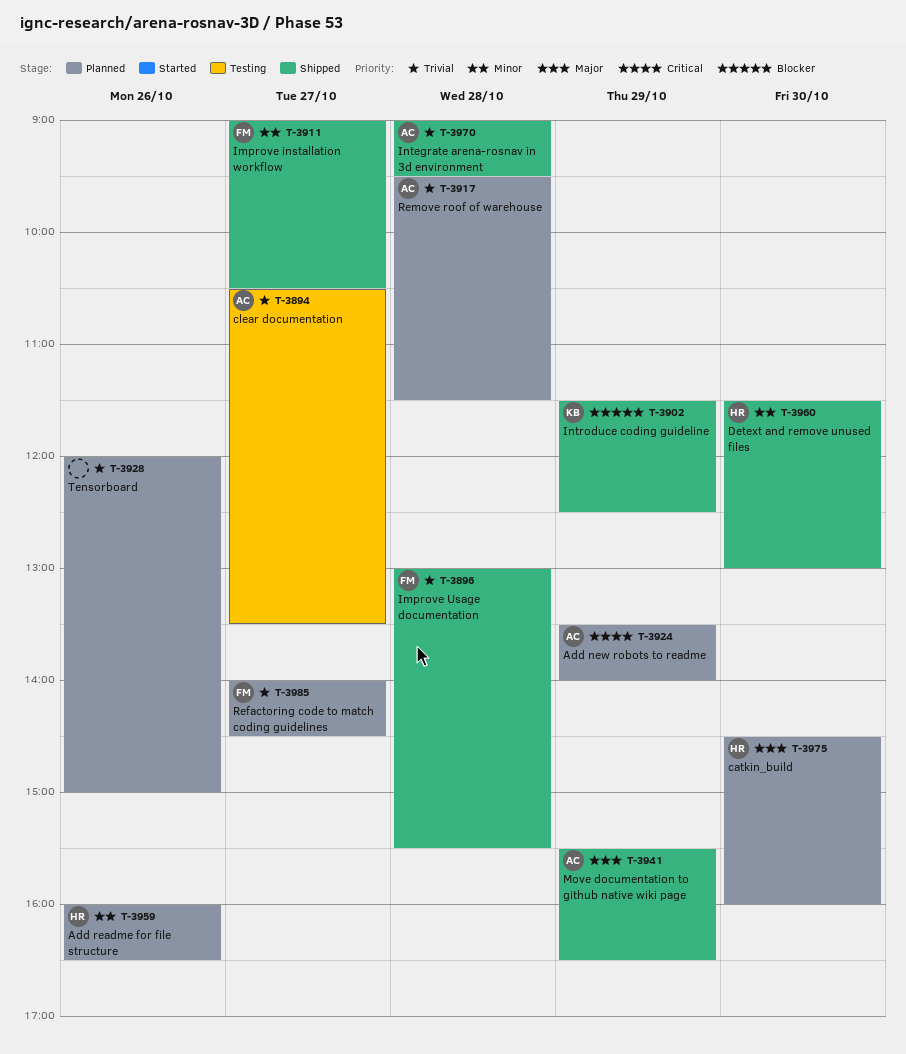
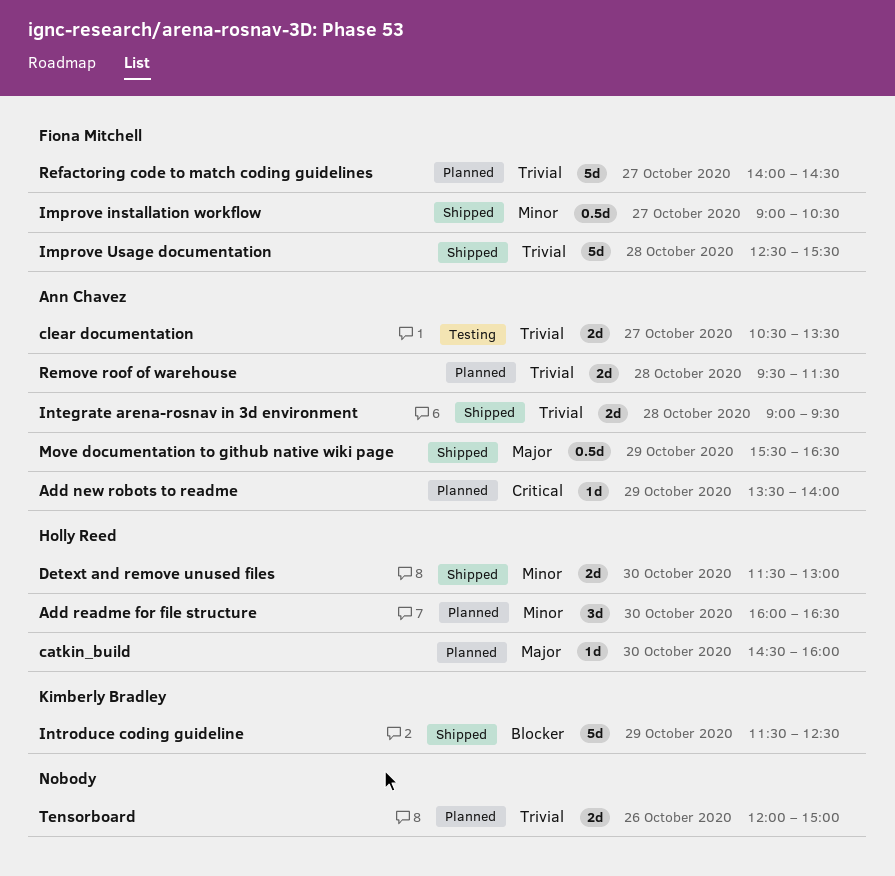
Add readme for file structure, day: Oct 26 -> Oct 30
Improve Usage documentation, begins: 13:00 -> 12:30

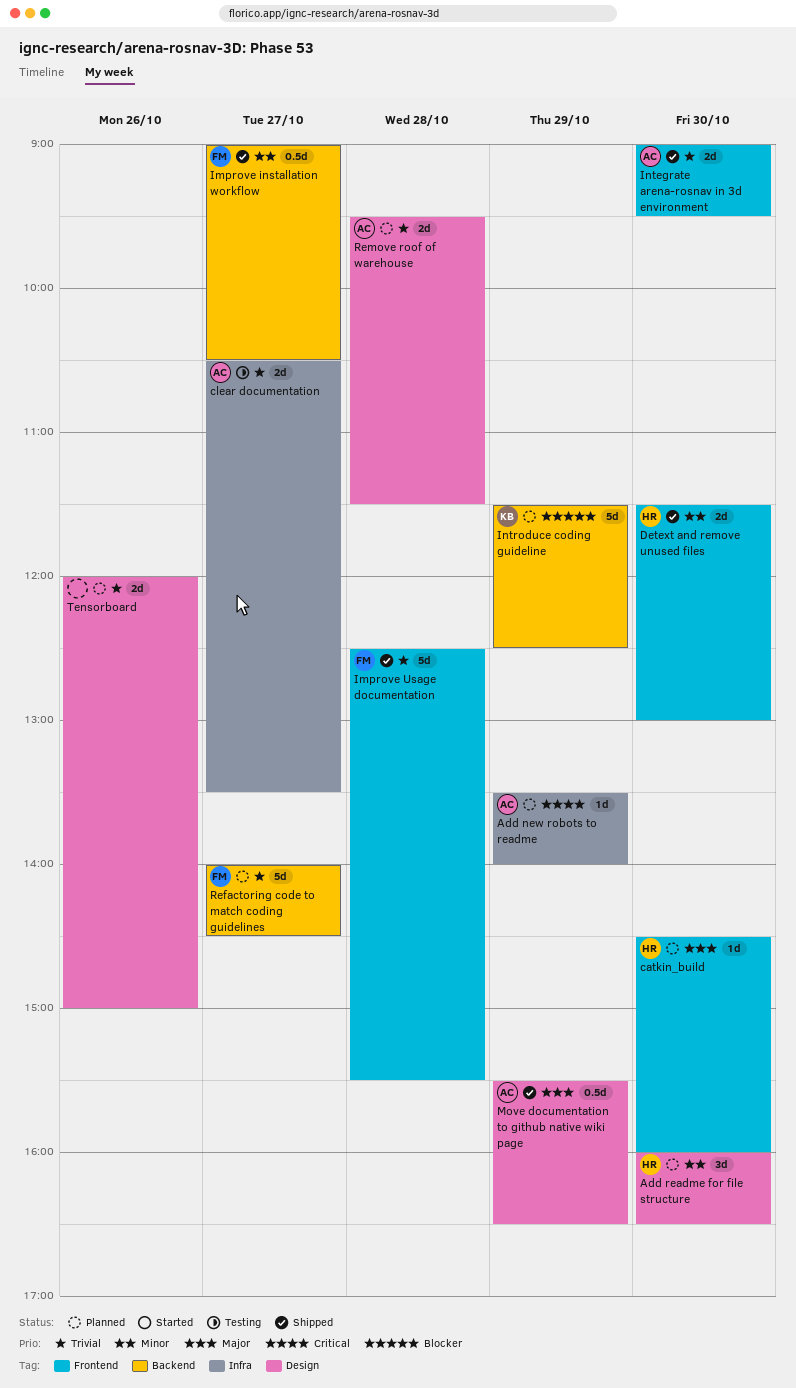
Integrate arena-rosnav in 3d environment, day: Oct 28 -> Oct 30
Introduce coding guideline, status: Shipped -> Planned

